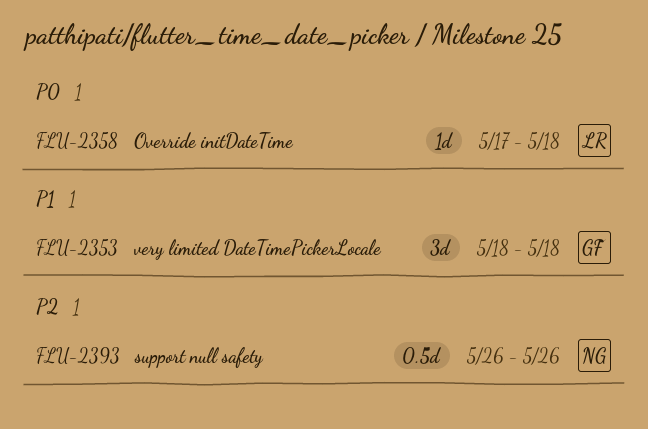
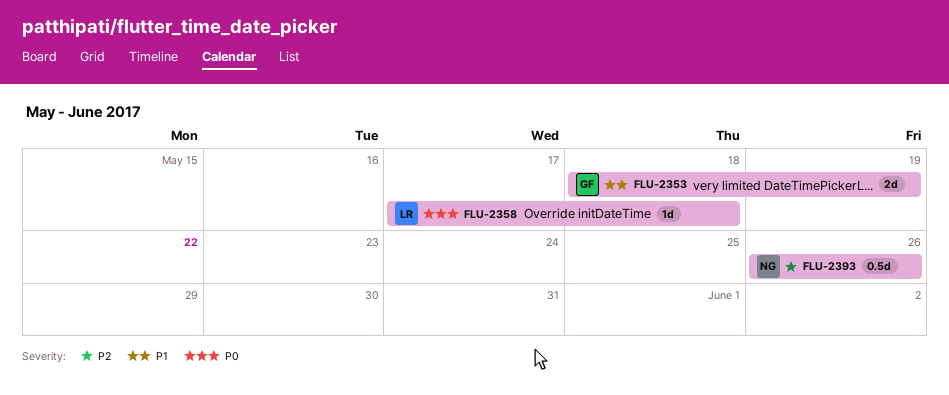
FLU-2353, estimate: 3d -> 2d
FLU-2353, due: May 18 -> May 19

